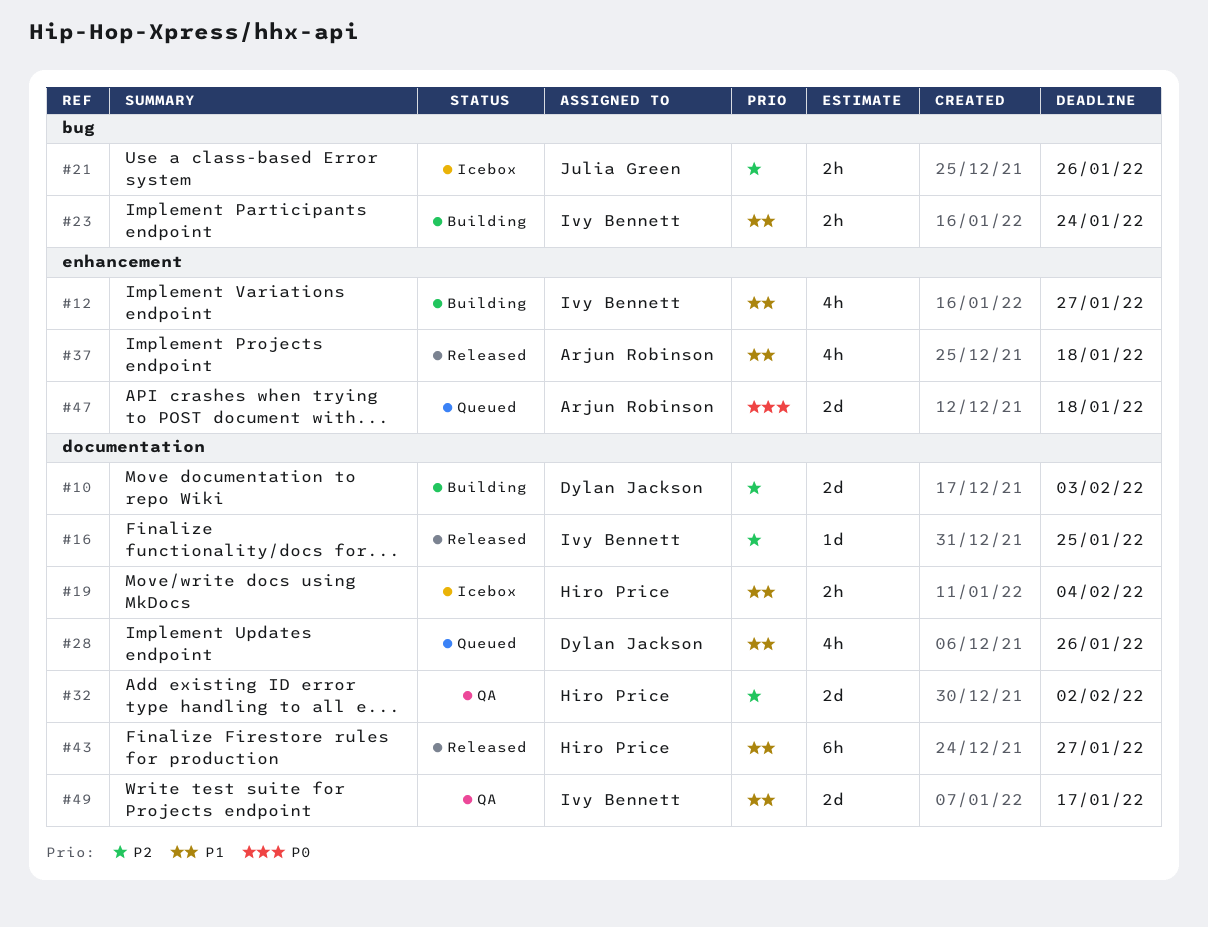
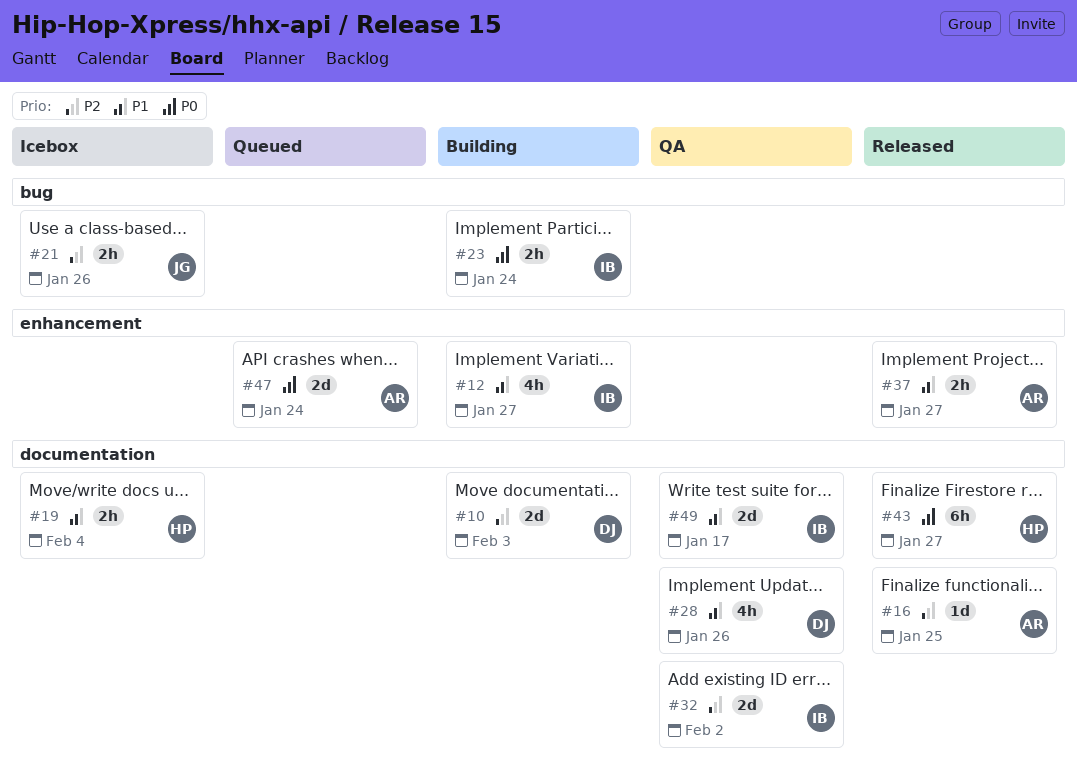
#16, owner: Ivy Bennett -> Arjun Robinson
#23, priority: P1 -> P0
#28, status: Queued -> QA
#32, owner: Hiro Price -> Ivy Bennett
#37, estimate: 4h -> 2h
#37, due: Jan 18 -> Jan 27
#43, priority: P1 -> P0
#47, due: Jan 18 -> Jan 24

